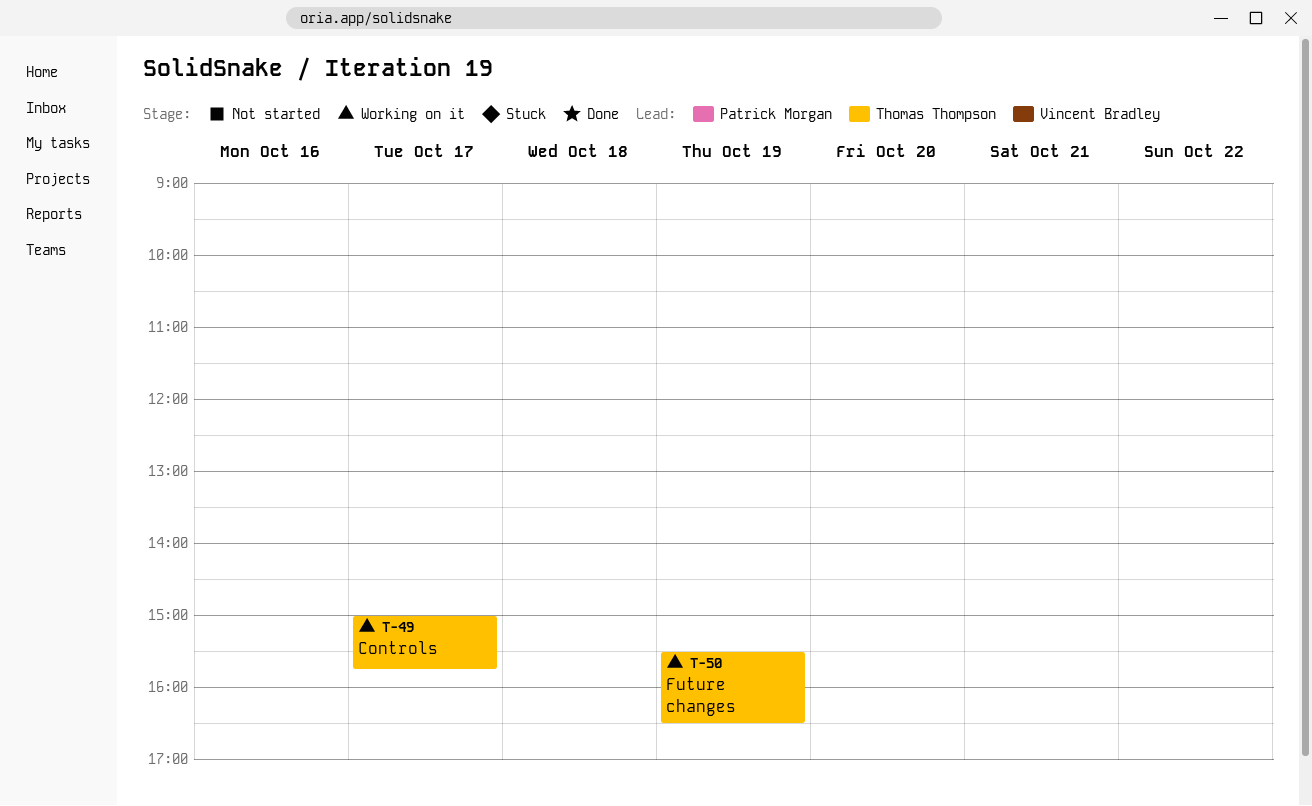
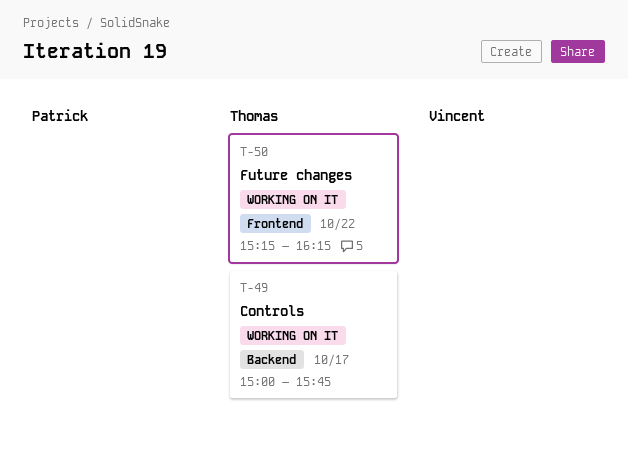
T-50, day: Oct 19 -> Oct 22
T-50, begins: 15:30 -> 15:15
T-50, ends: 16:30 -> 16:15

